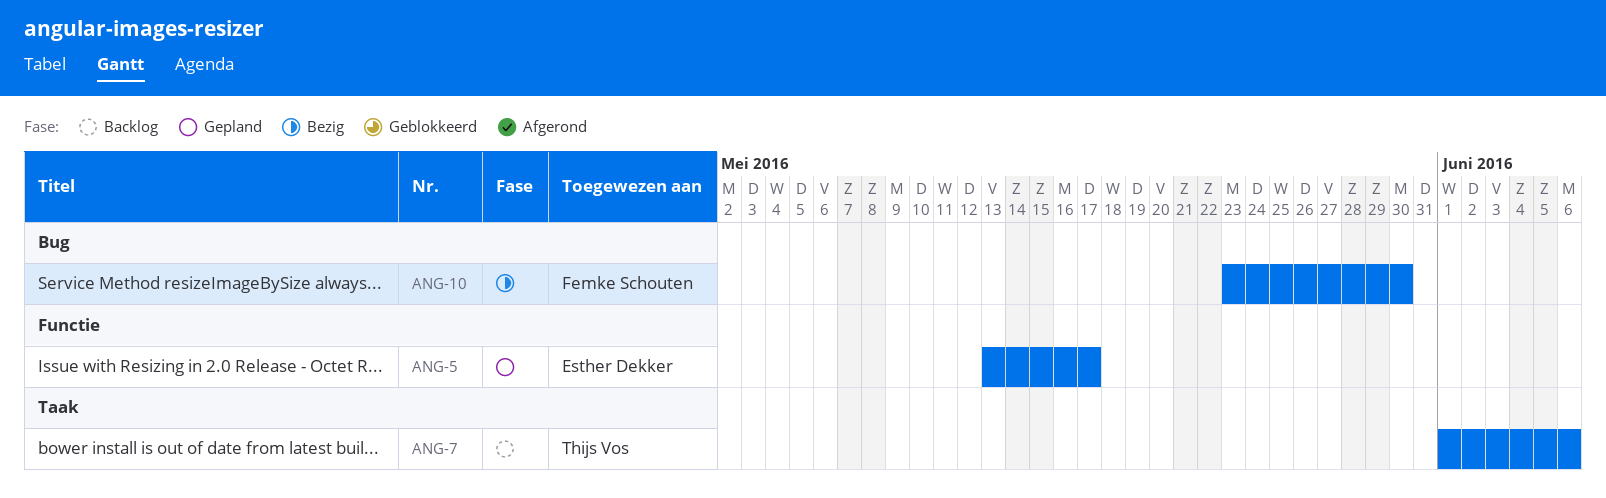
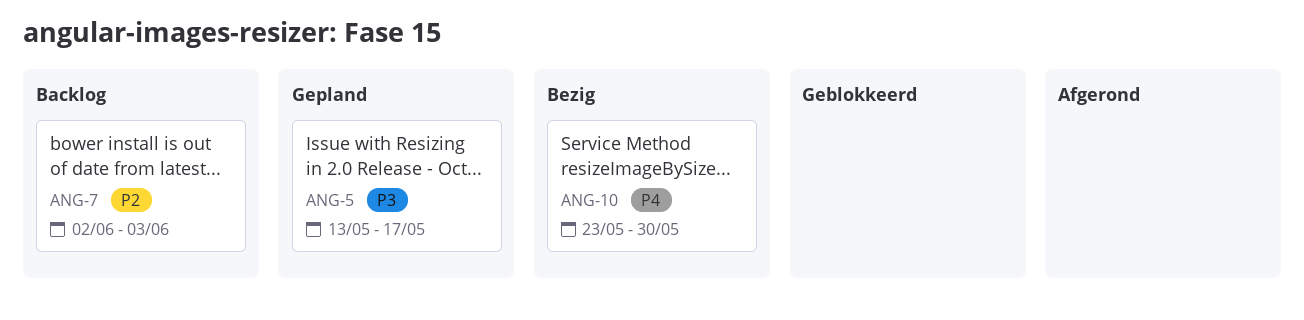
ANG-7, start: Jun 1 -> Jun 2
ANG-7, due: Jun 6 -> Jun 3

